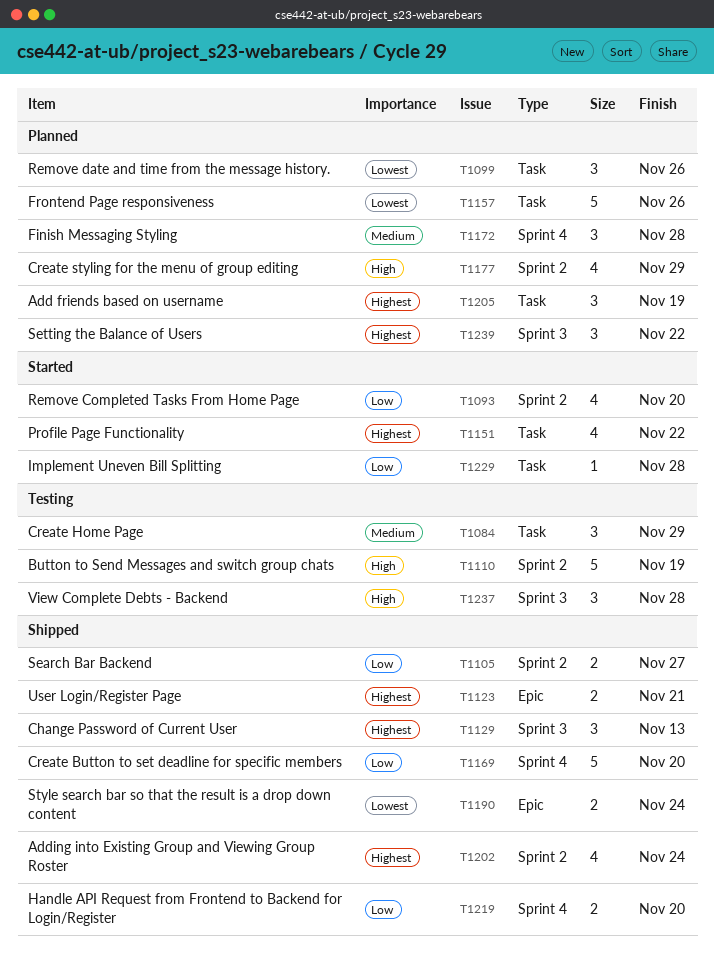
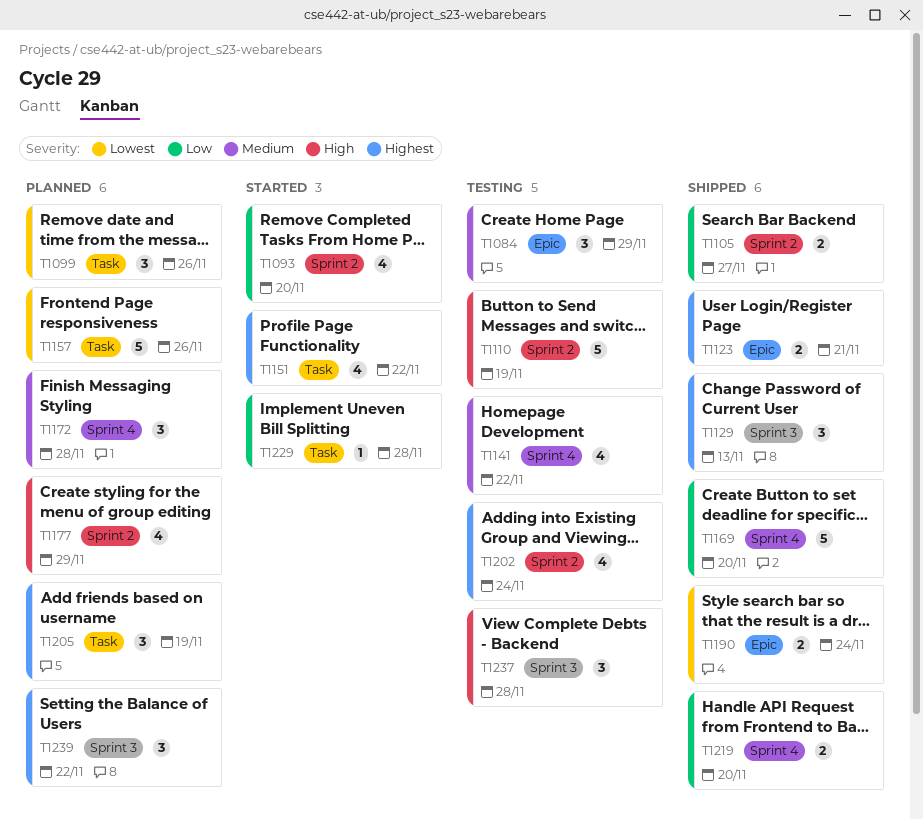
T1084, label: Task -> Epic
T1141: none -> present
T1202, status: Shipped -> Testing

